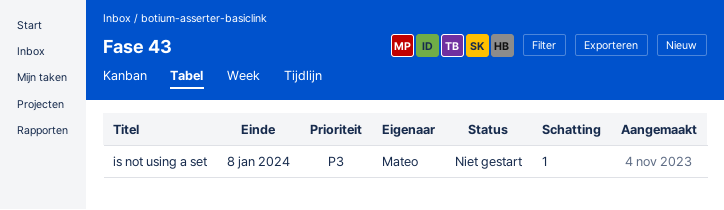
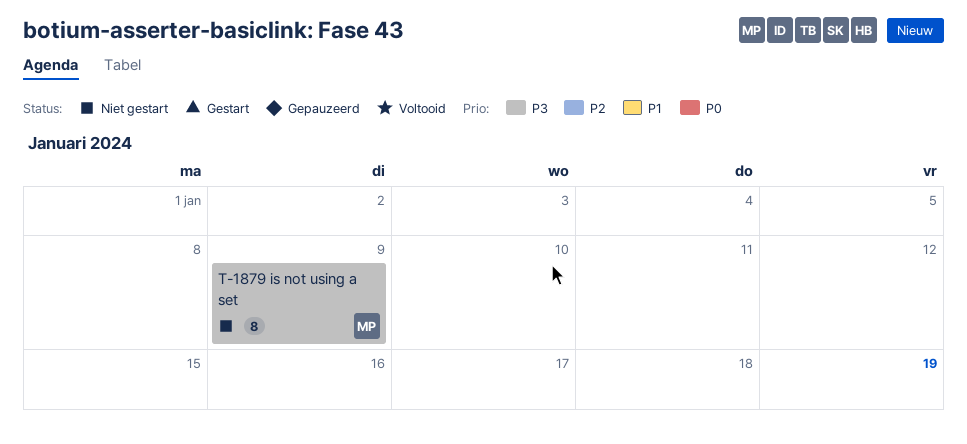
is not using a set, estimate: 1 -> 8
is not using a set, due: Jan 8 -> Jan 9

